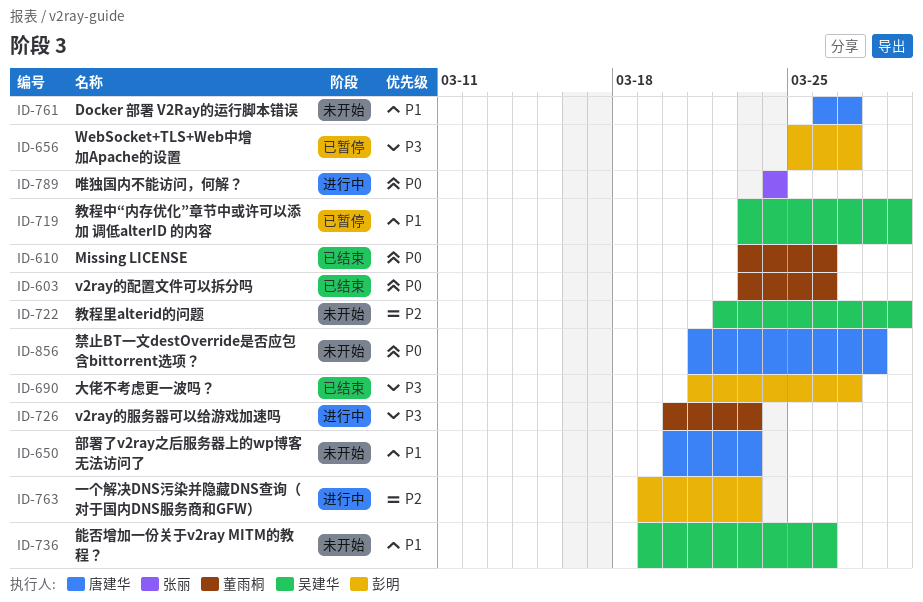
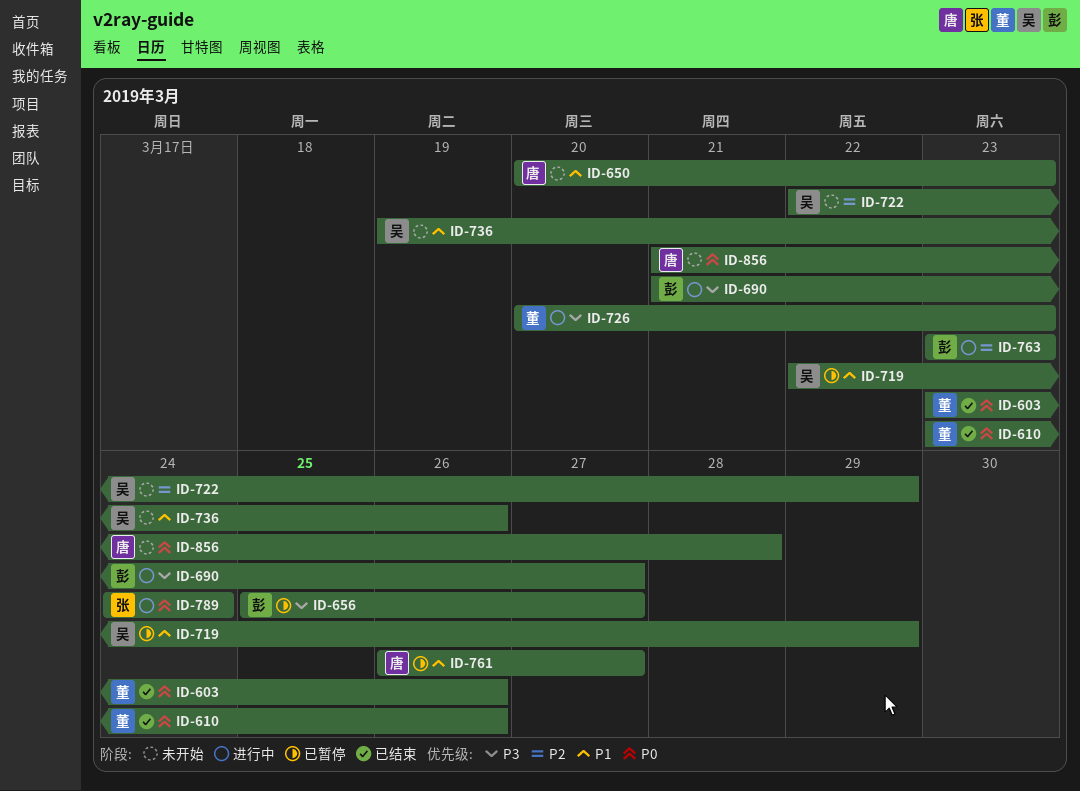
ID-690, status: 已结束 -> 进行中
ID-719, start: Mar 23 -> Mar 22
ID-761, status: 未开始 -> 已暂停
ID-763, start: Mar 19 -> Mar 23

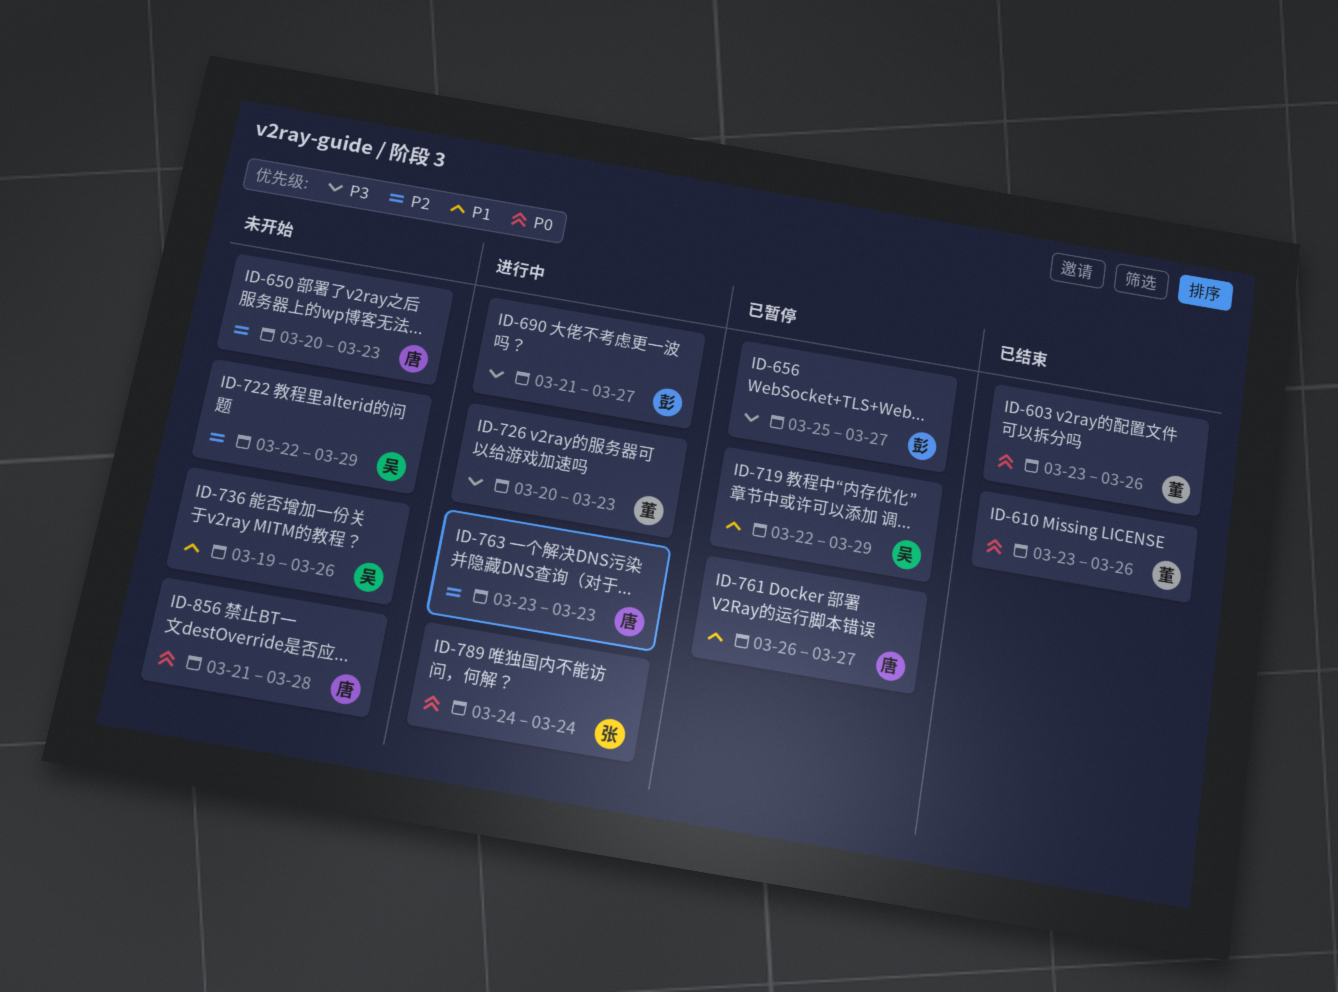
ID-650, priority: P1 -> P2
ID-763, owner: 彭 -> 唐

